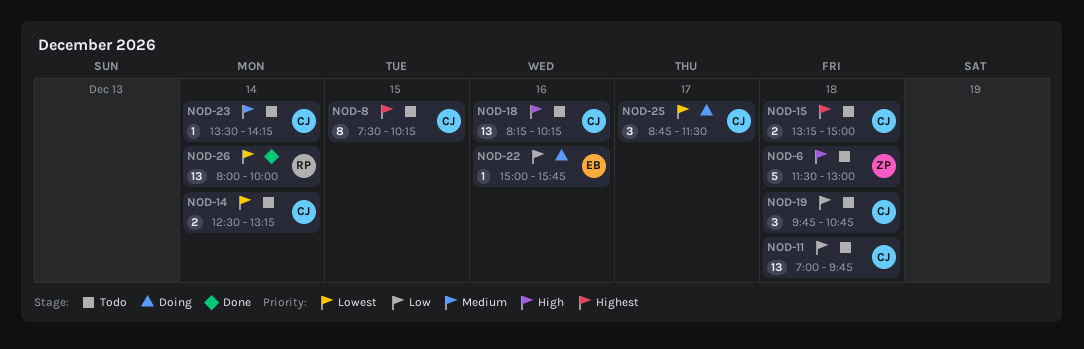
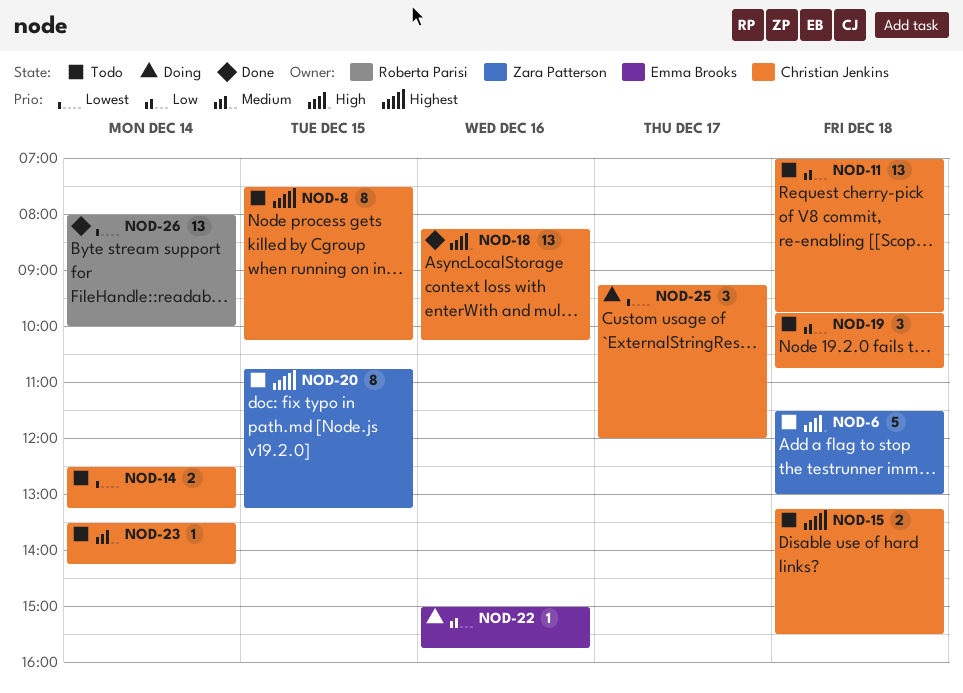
NOD-15, ends: 15:00 -> 15:30
NOD-18, status: Todo -> Done
NOD-20: none -> present
NOD-25, begins: 08:45 -> 09:15
NOD-25, ends: 11:30 -> 12:00

